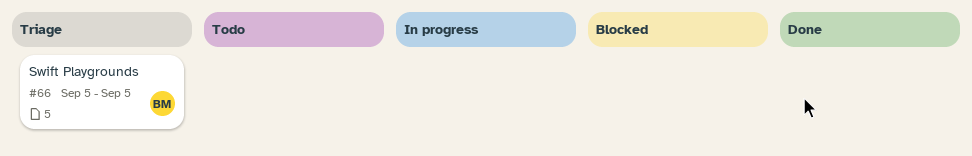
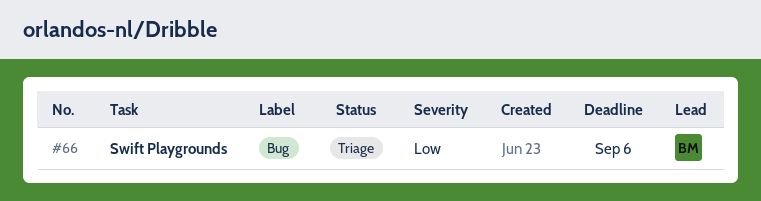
#66, due: Sep 5 -> Sep 6

